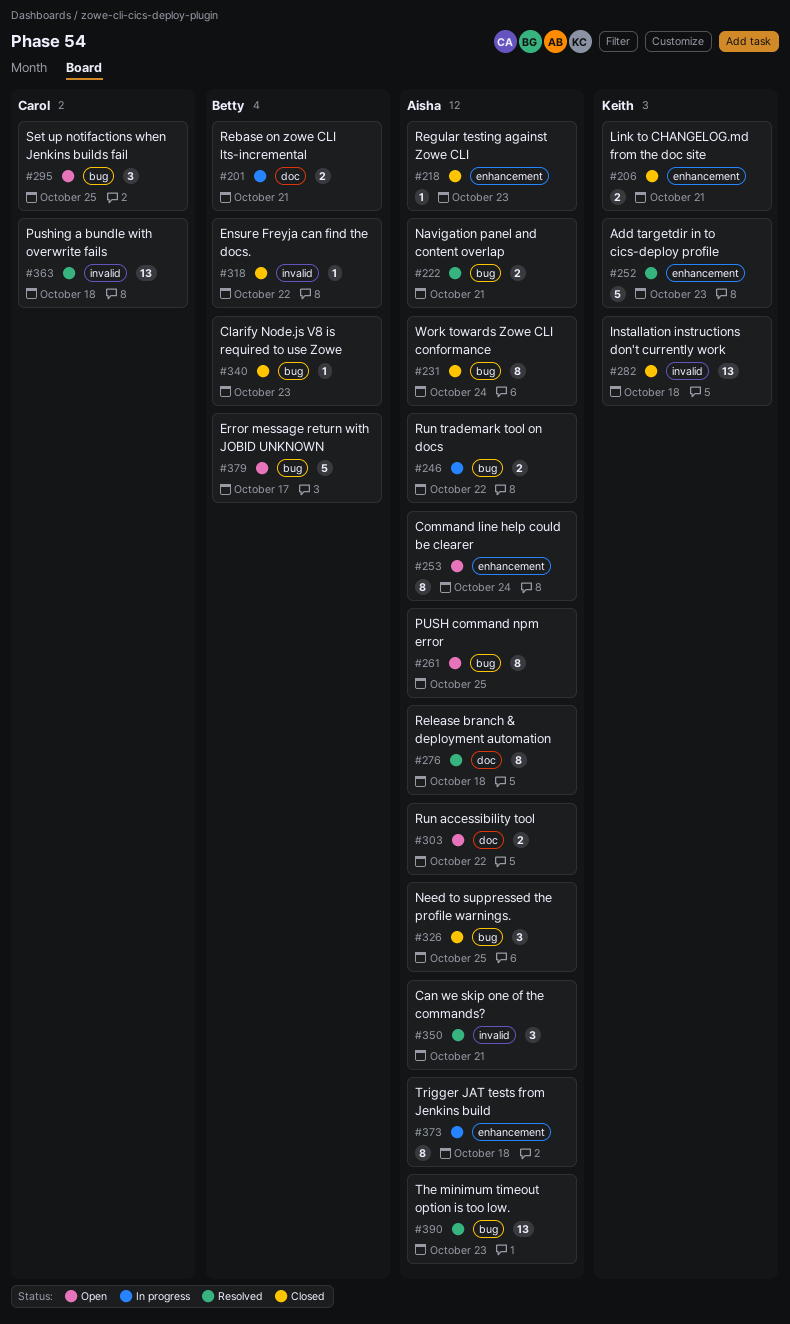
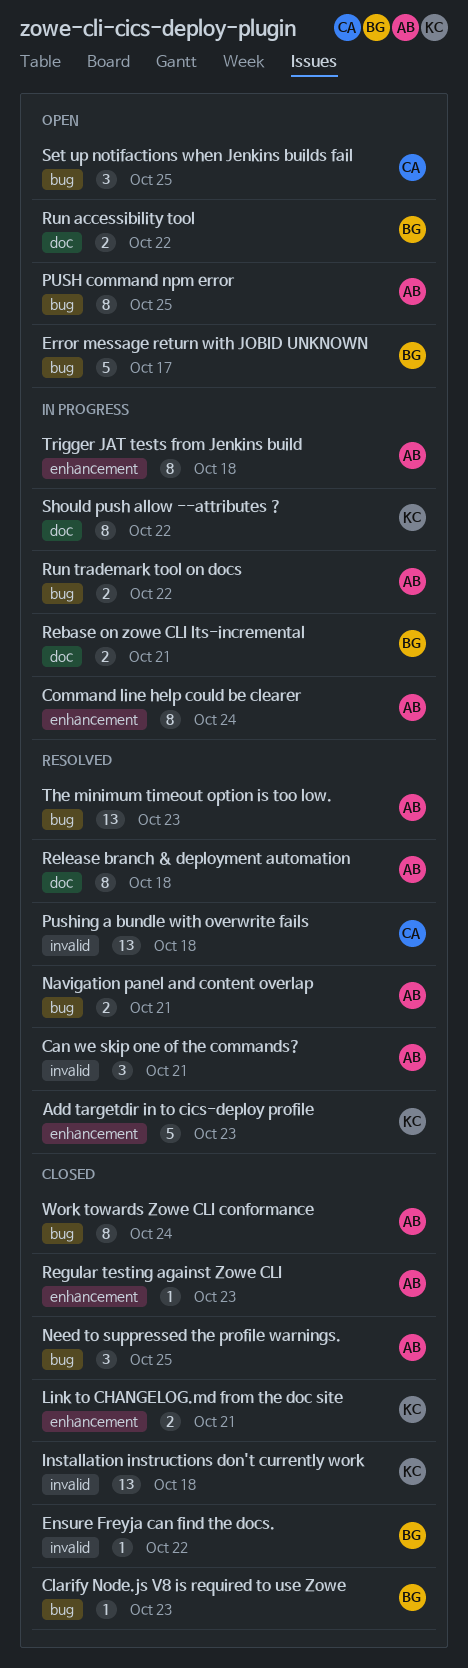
Command line help could be clearer, status: Open -> In progress
Run accessibility tool, owner: Aisha -> Betty
Should push allow --attributes ?: none -> present

